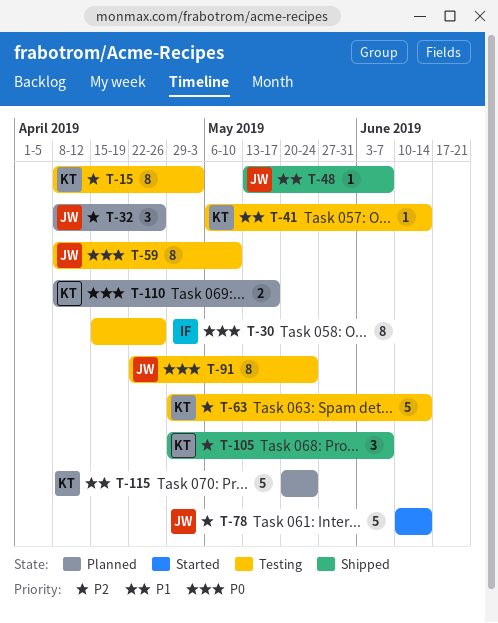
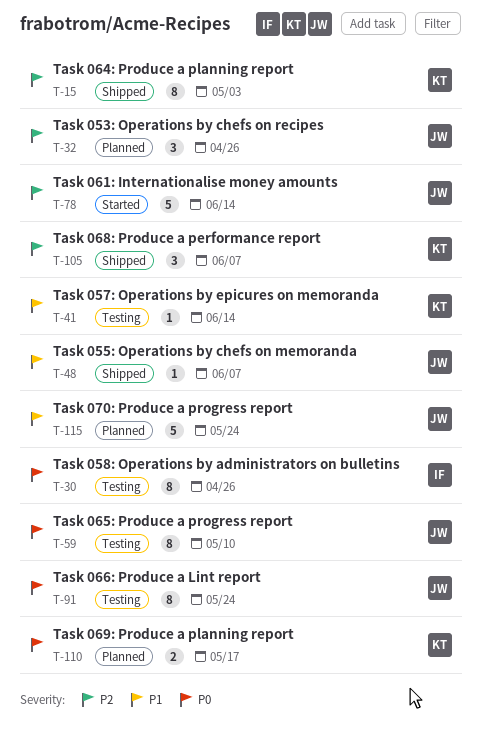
T-15, status: Testing -> Shipped
T-63: present -> none
T-115, owner: KT -> JW

